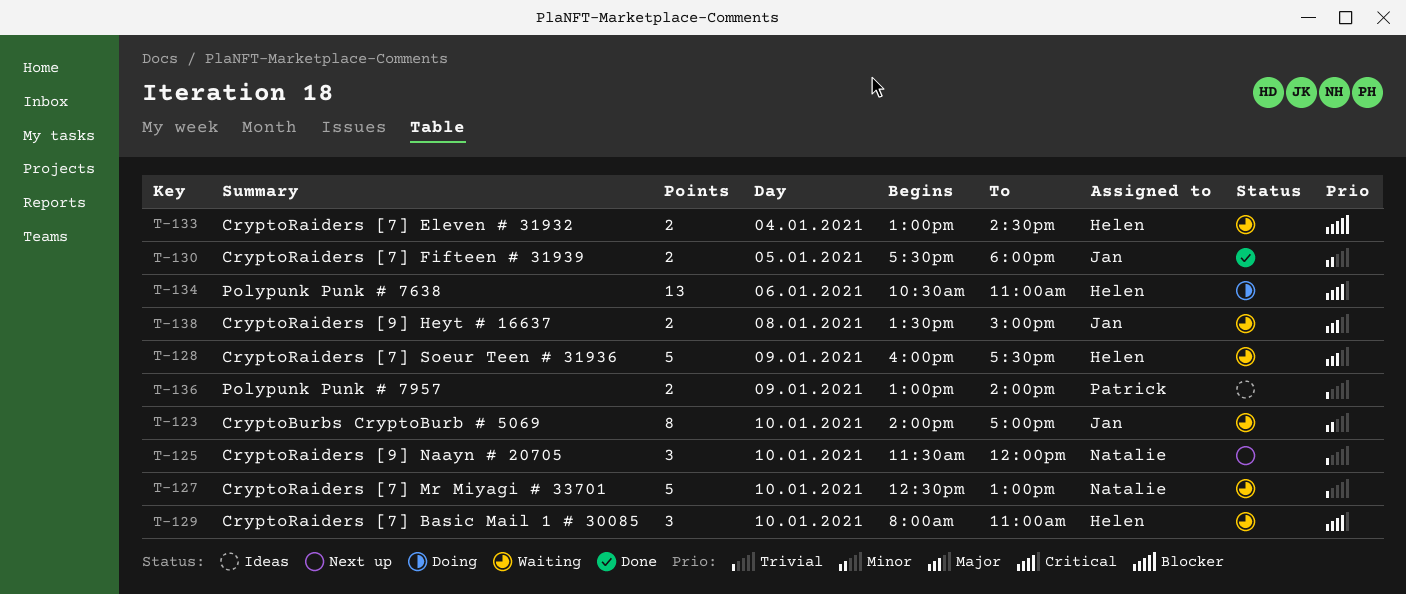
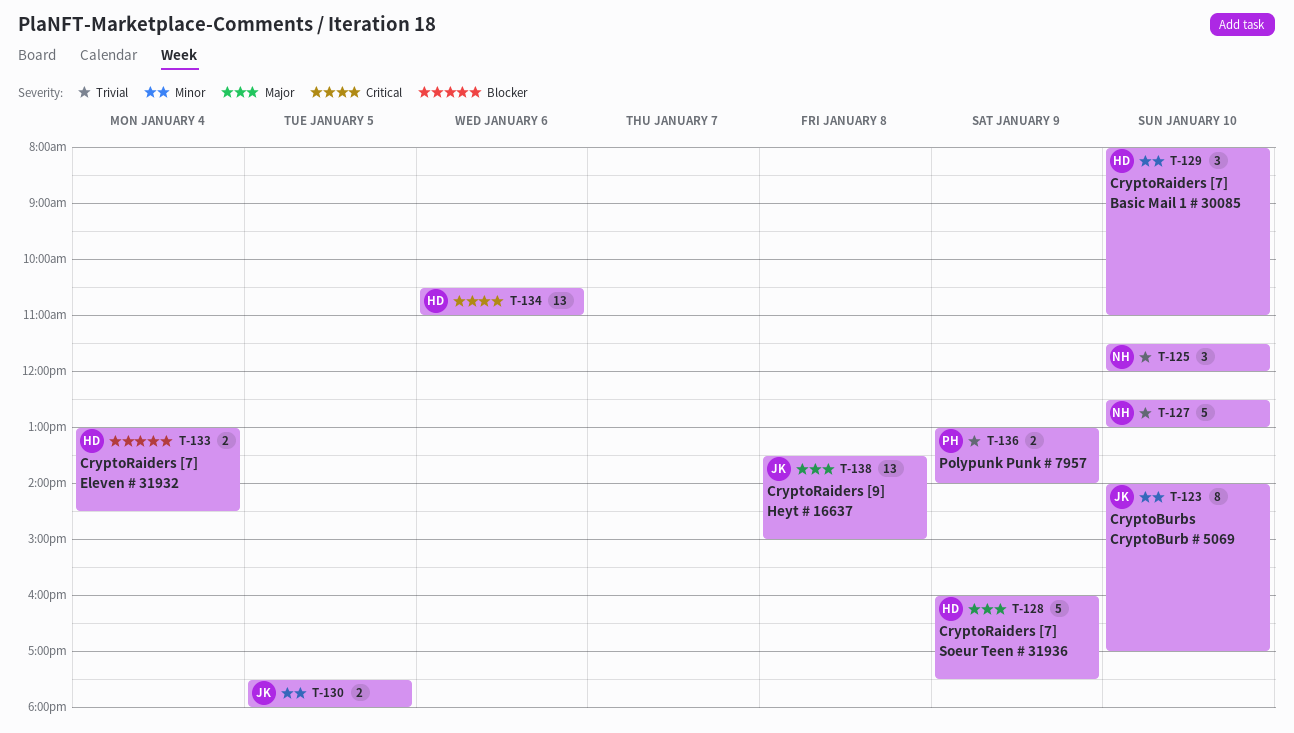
T-129, priority: Critical -> Minor
T-138, estimate: 2 -> 13

